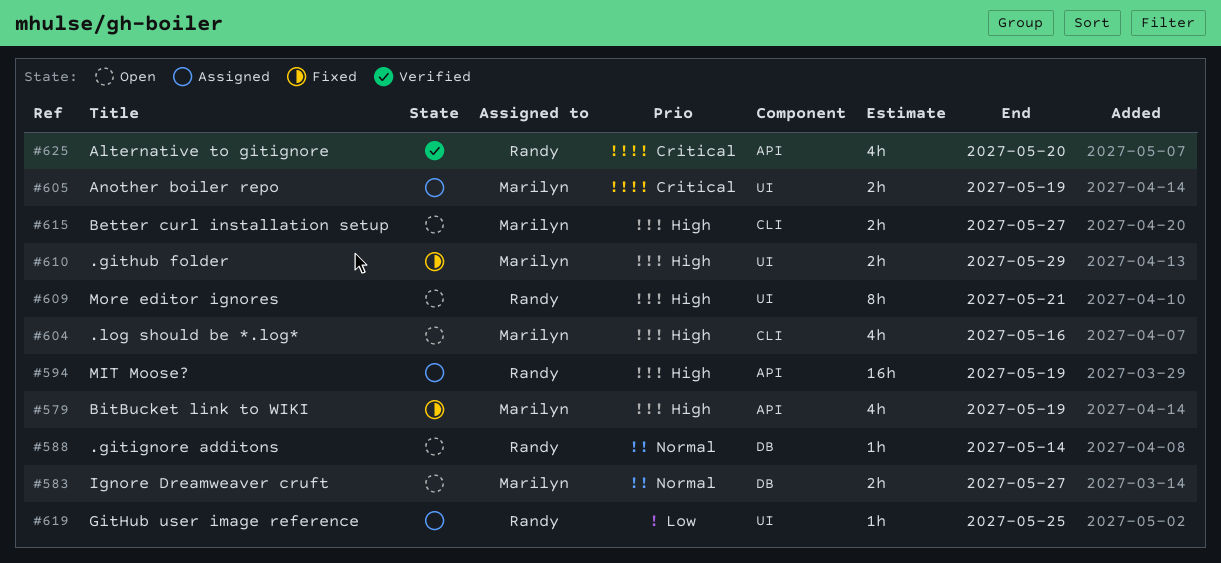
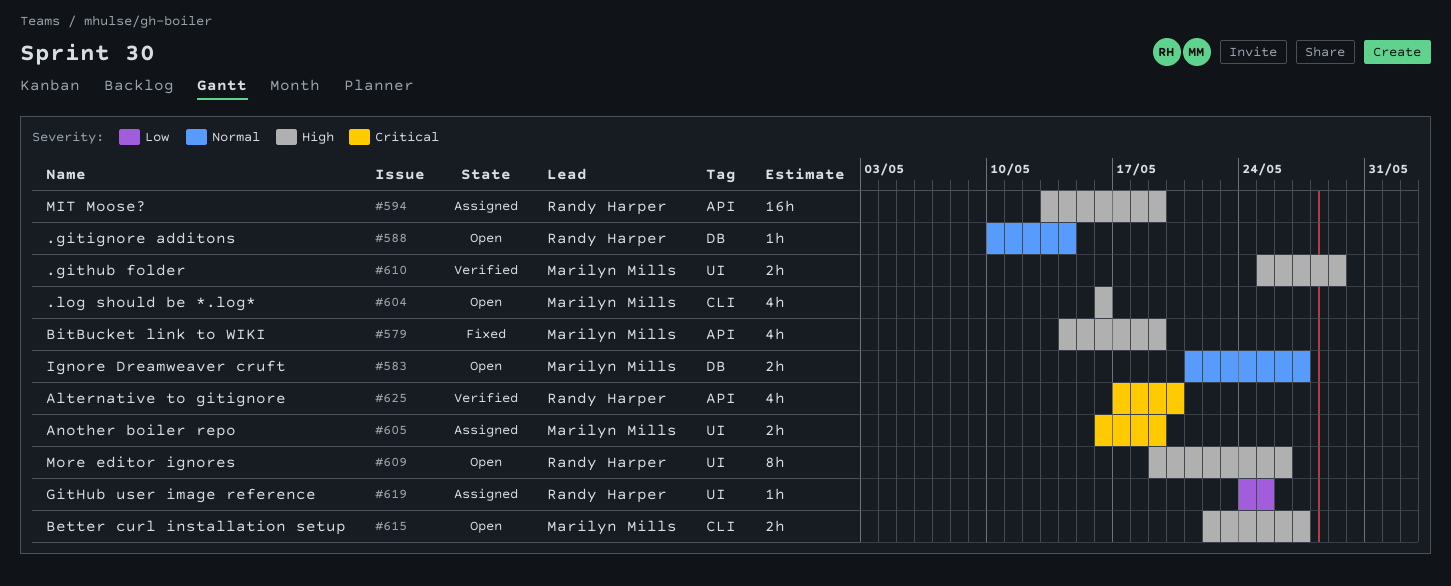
#609, due: May 21 -> May 26
#610, status: Fixed -> Verified

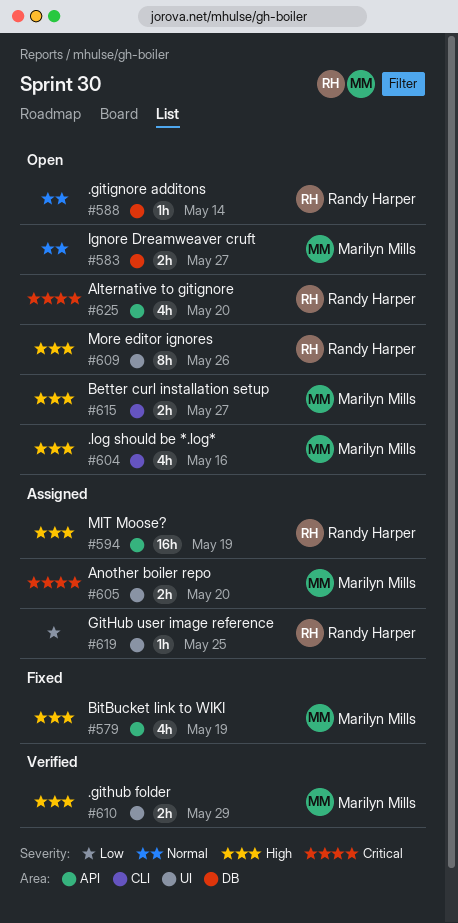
#605, due: May 19 -> May 20
#625, status: Verified -> Open

